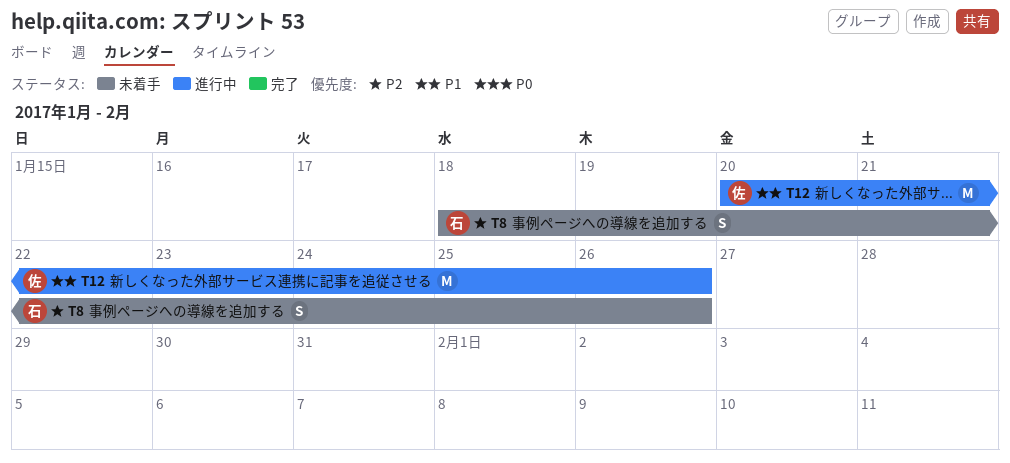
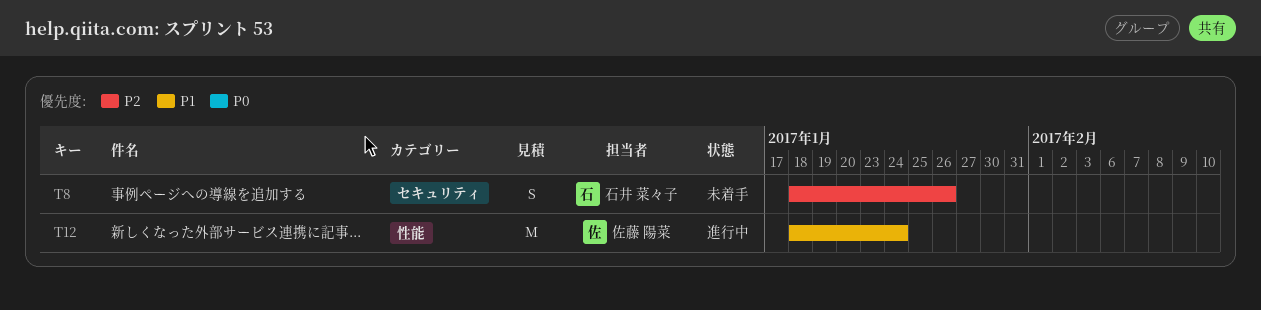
T12, start: Jan 20 -> Jan 18
T12, due: Jan 26 -> Jan 24

